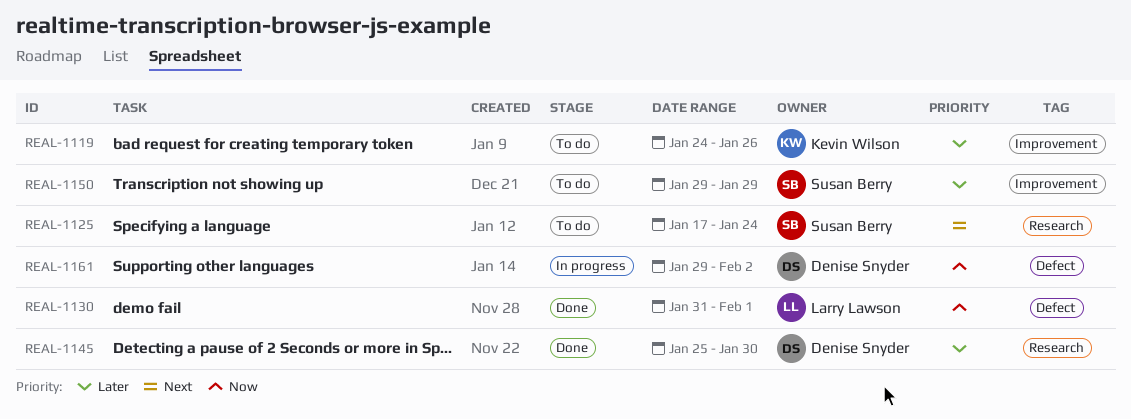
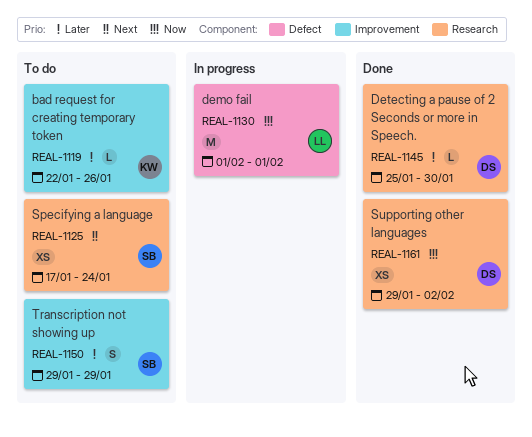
REAL-1119, start: Jan 24 -> Jan 22
REAL-1130, status: Done -> In progress
REAL-1130, start: Jan 31 -> Feb 1
REAL-1161, status: In progress -> Done
REAL-1161, label: Defect -> Research

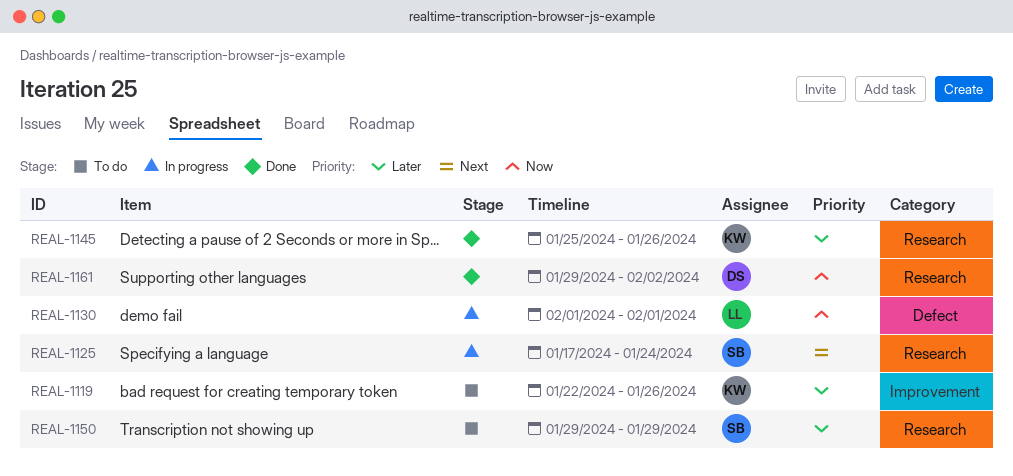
REAL-1125, status: To do -> In progress
REAL-1145, owner: DS -> KW
REAL-1145, due: Jan 30 -> Jan 26
REAL-1150, label: Improvement -> Research

